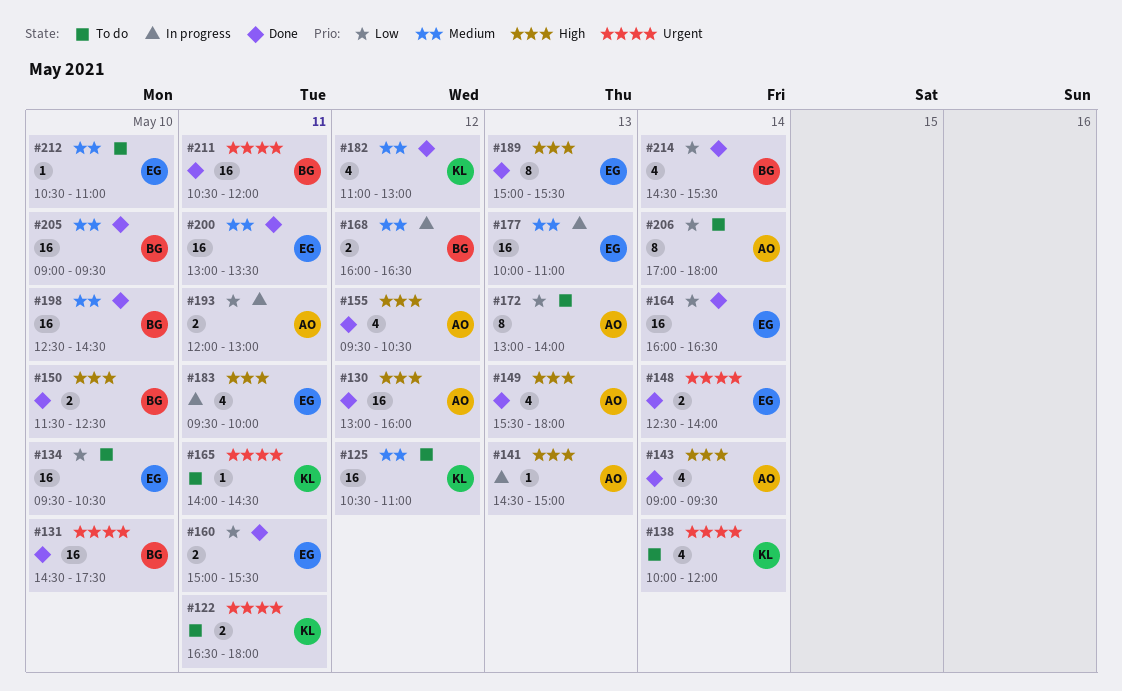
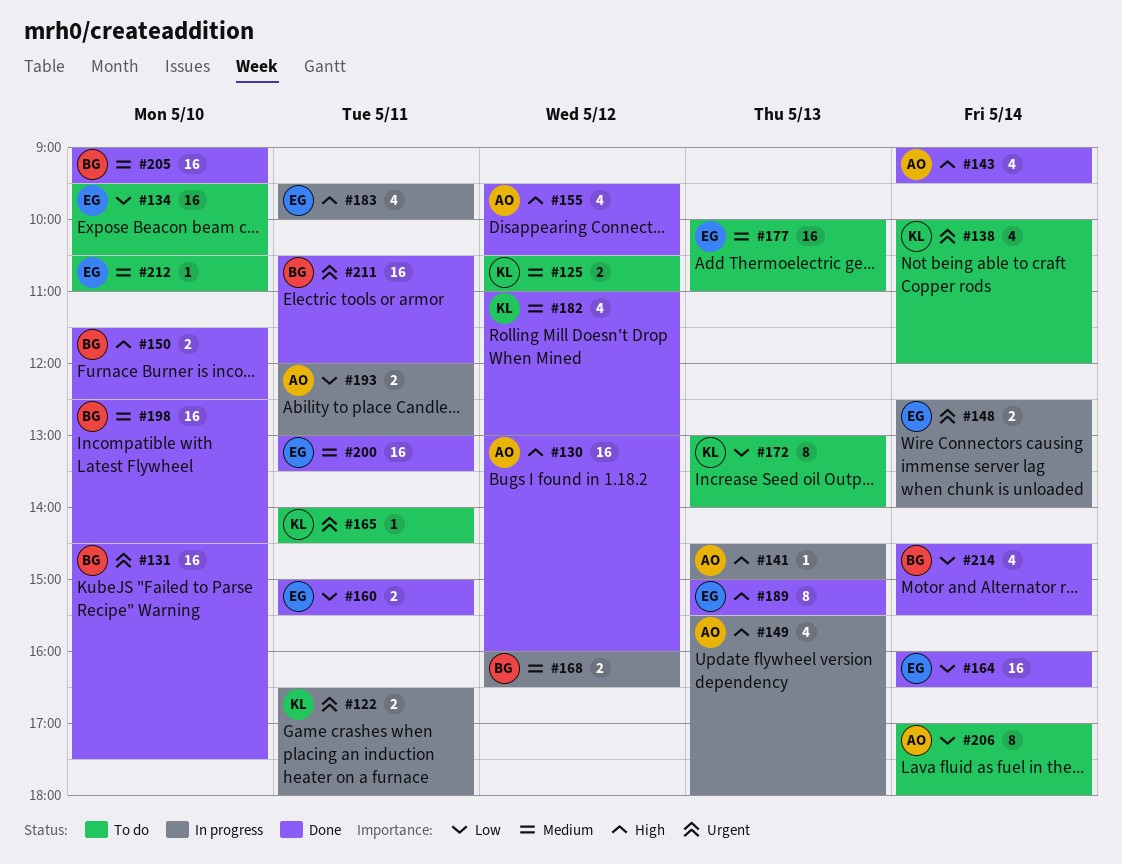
#122, status: To do -> In progress
#125, estimate: 16 -> 2
#148, status: Done -> In progress
#149, status: Done -> In progress
#172, owner: AO -> KL
#177, status: In progress -> To do

